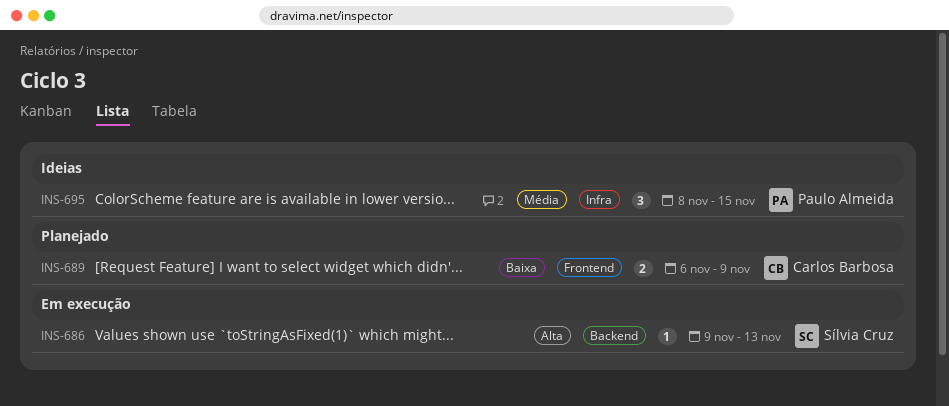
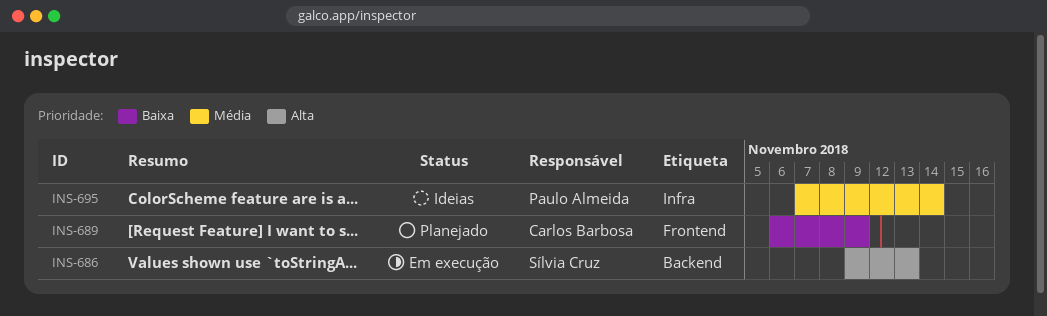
INS-695, start: Nov 8 -> Nov 7
INS-695, due: Nov 15 -> Nov 14

